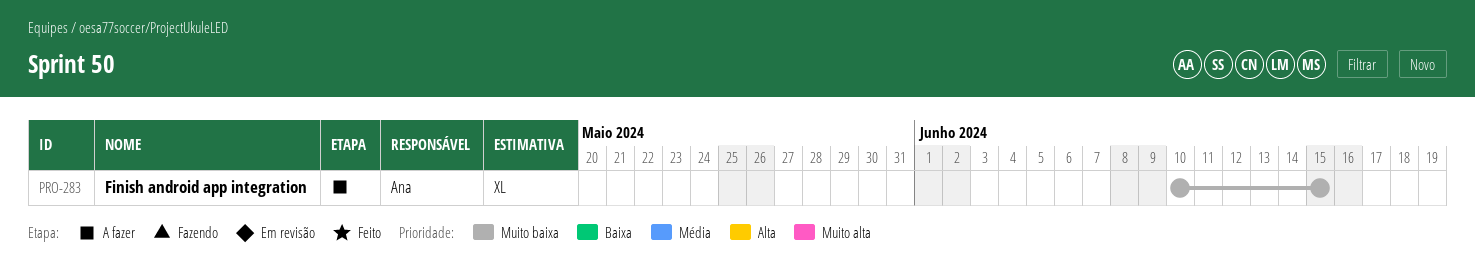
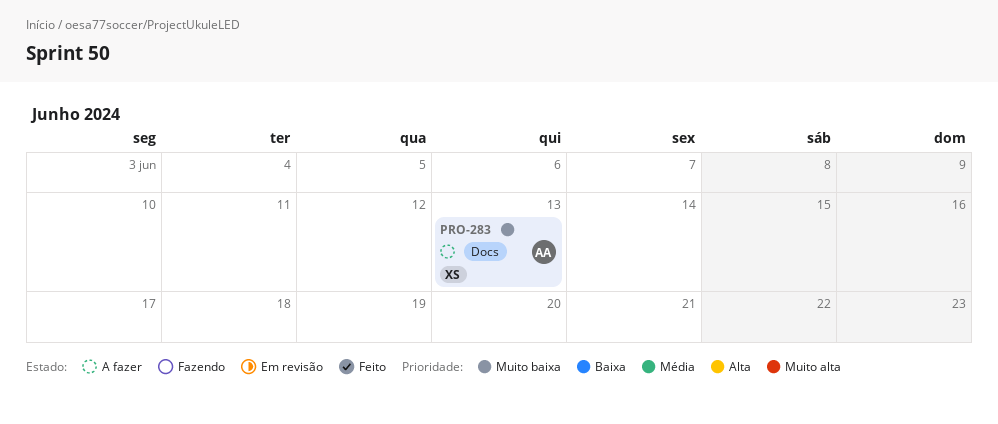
PRO-283, estimate: XL -> XS
PRO-283, due: Jun 15 -> Jun 13

